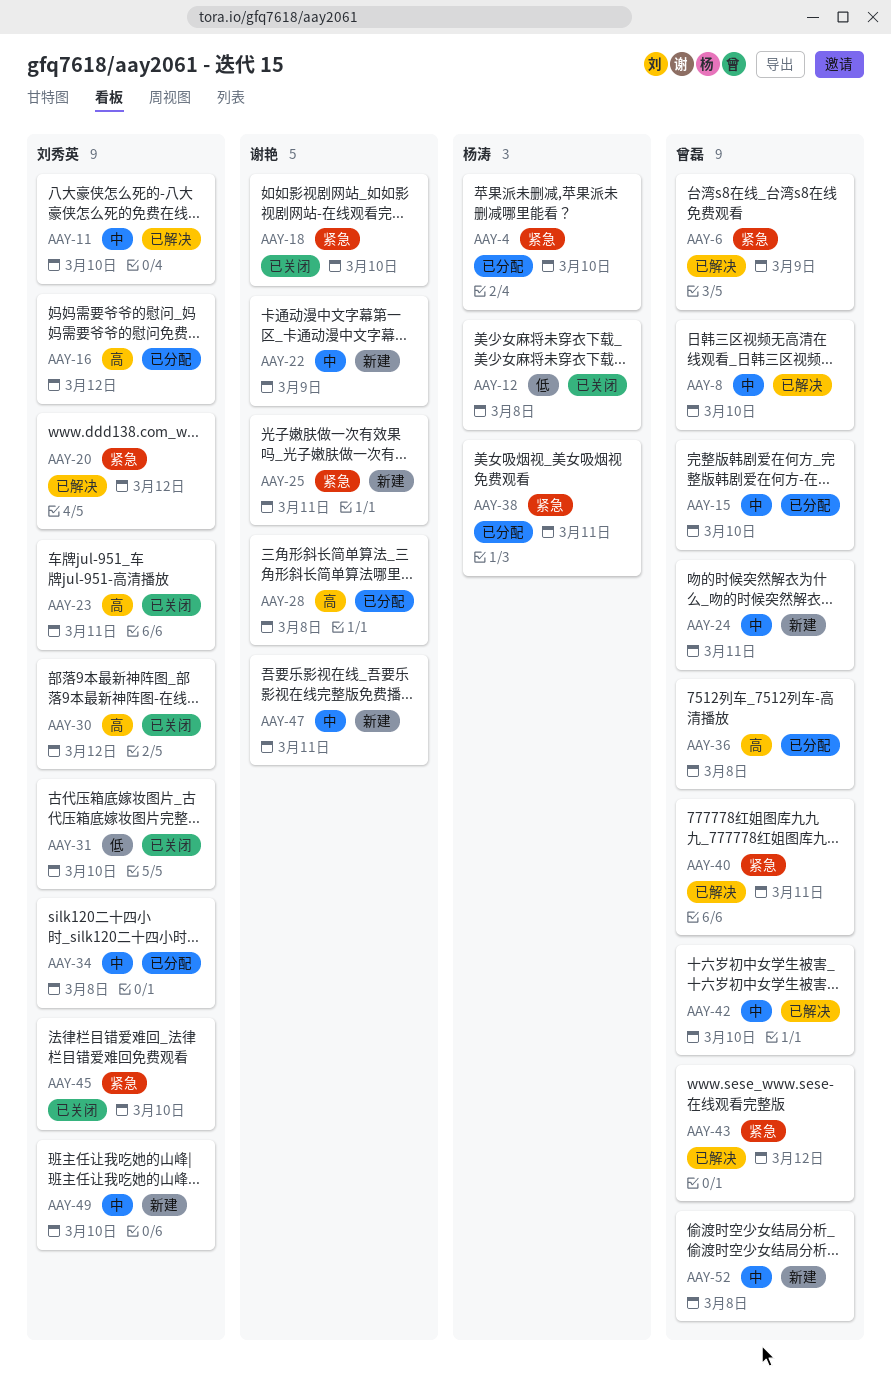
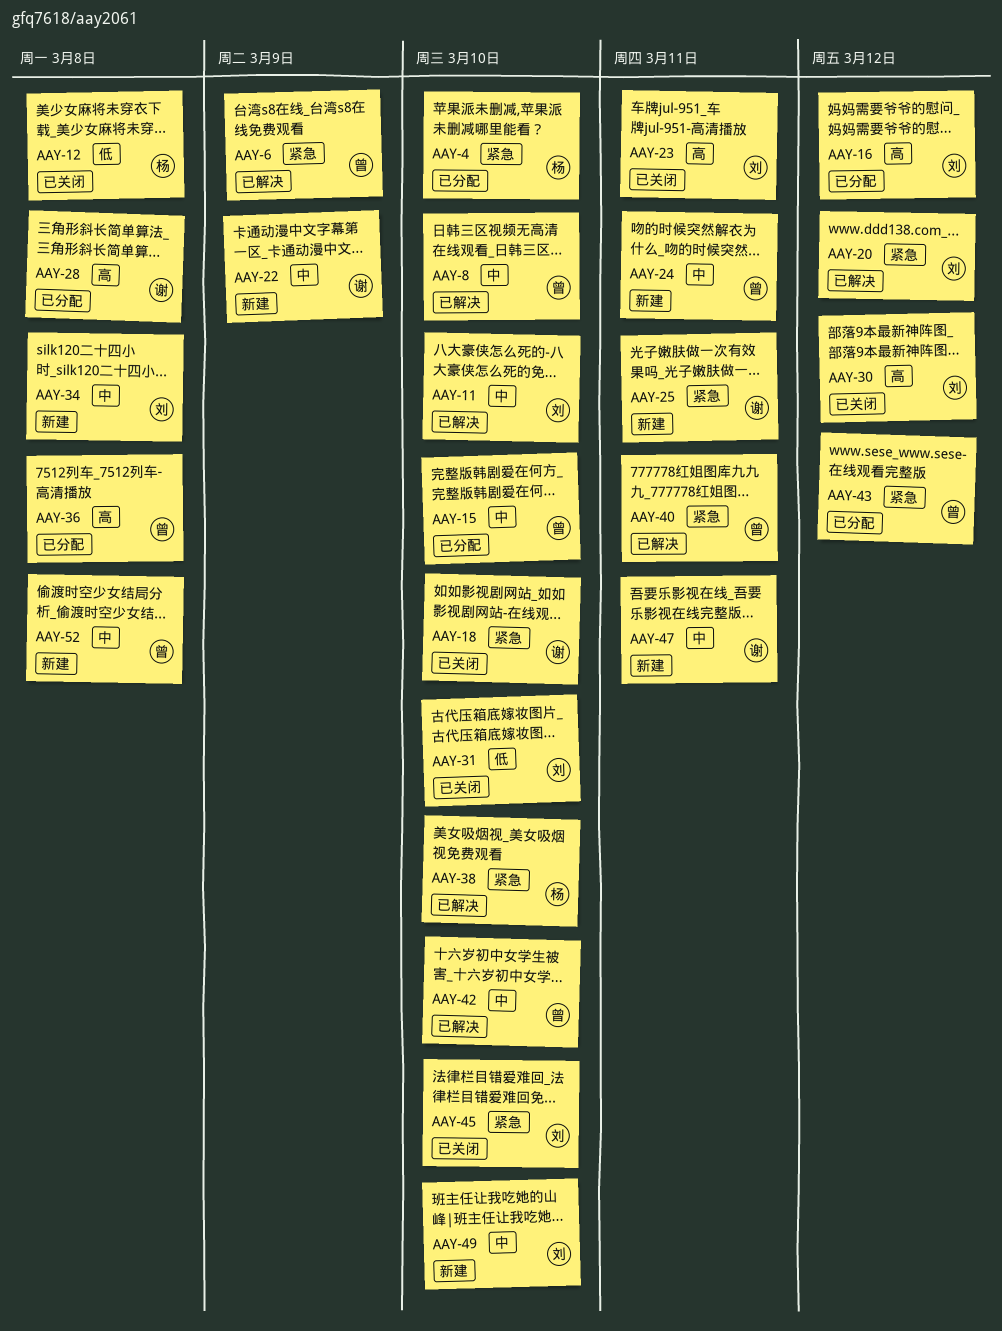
AAY-34, status: 已分配 -> 新建
AAY-38, status: 已分配 -> 已解决
AAY-38, due: Mar 11 -> Mar 10
AAY-43, status: 已解决 -> 已分配

